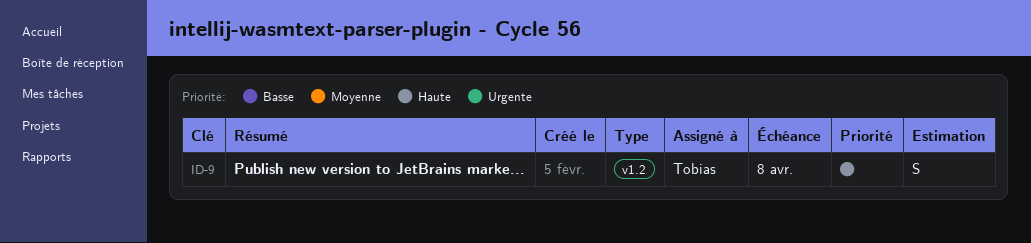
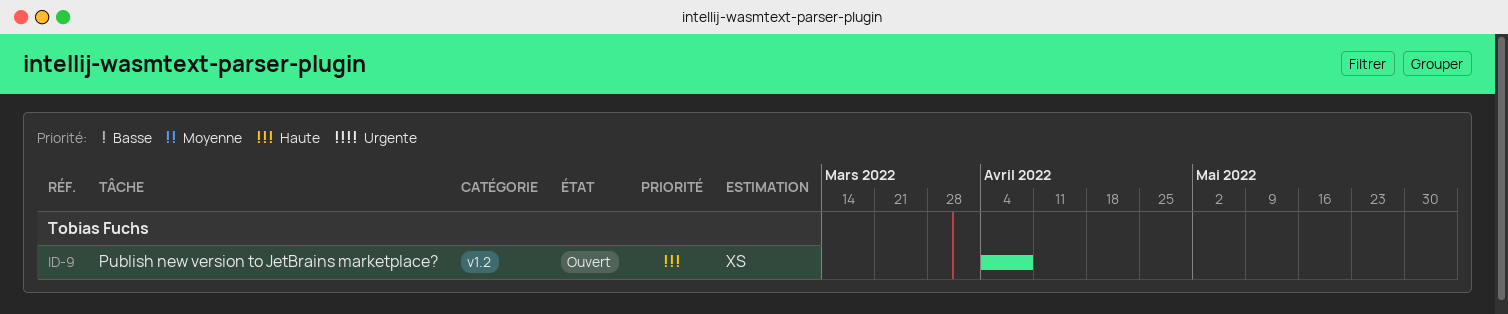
ID-9, estimate: S -> XS

